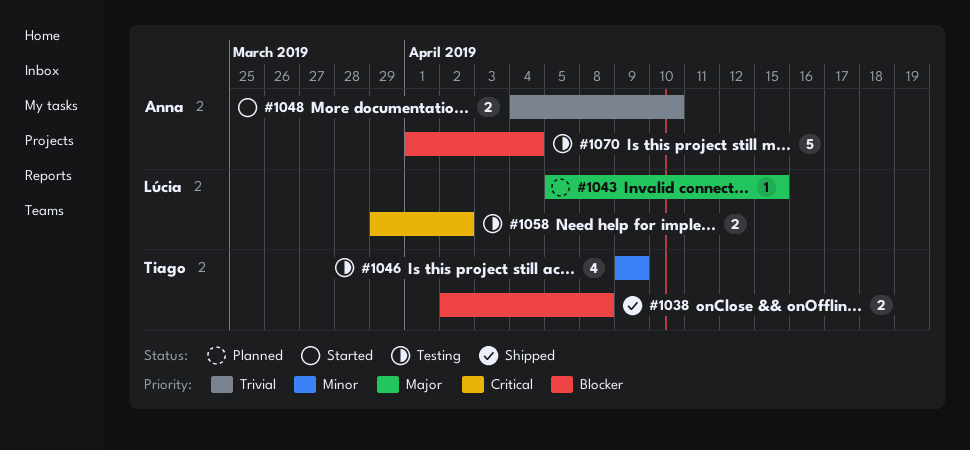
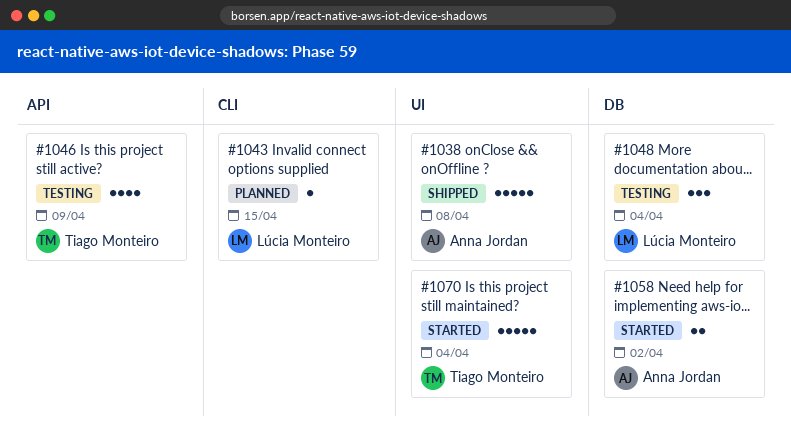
#1038, owner: Tiago Monteiro -> Anna Jordan
#1038, estimate: 2 -> 5
#1048, status: Started -> Testing
#1048, owner: Anna Jordan -> Lúcia Monteiro
#1048, estimate: 2 -> 3
#1048, due: Apr 10 -> Apr 4
#1058, status: Testing -> Started
#1058, owner: Lúcia Monteiro -> Anna Jordan
#1070, status: Testing -> Started
#1070, owner: Anna Jordan -> Tiago Monteiro

